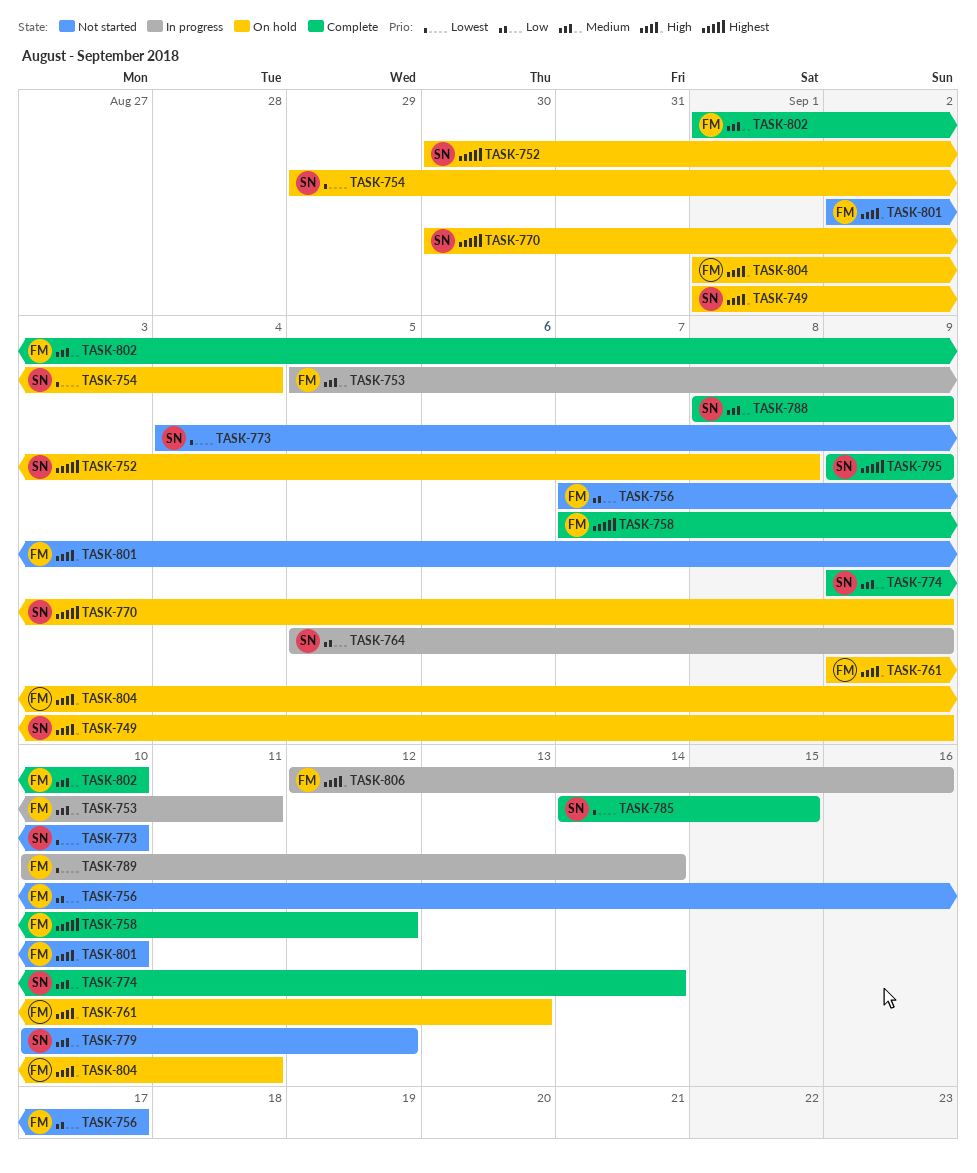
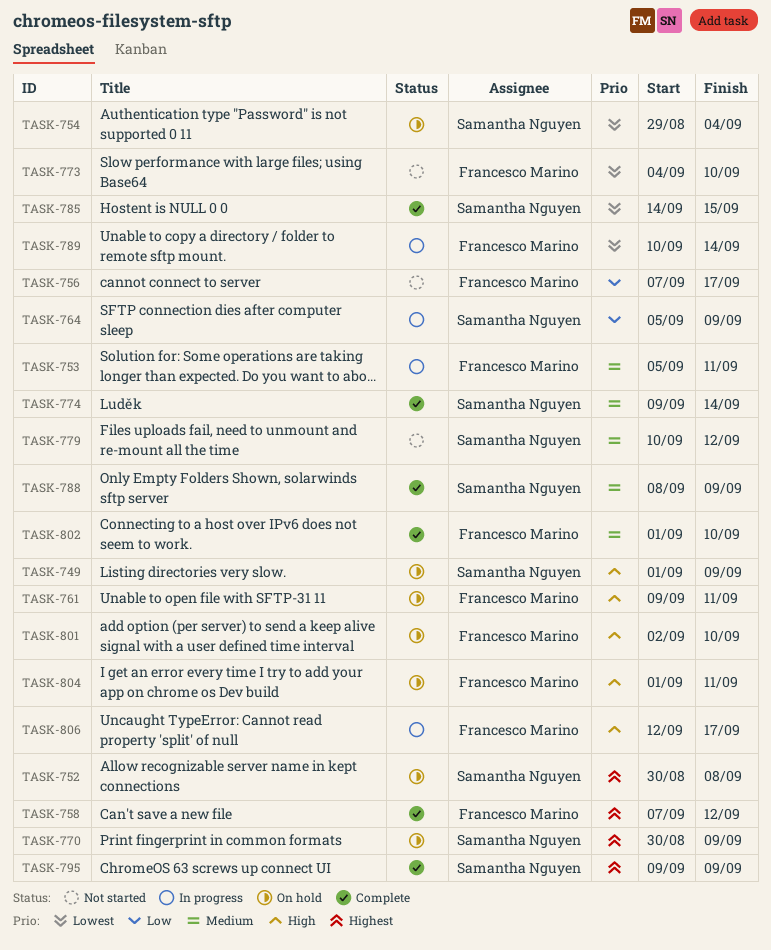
TASK-761, due: Sep 13 -> Sep 11
TASK-773, owner: Samantha Nguyen -> Francesco Marino
TASK-801, status: Not started -> On hold
TASK-806, due: Sep 16 -> Sep 17

